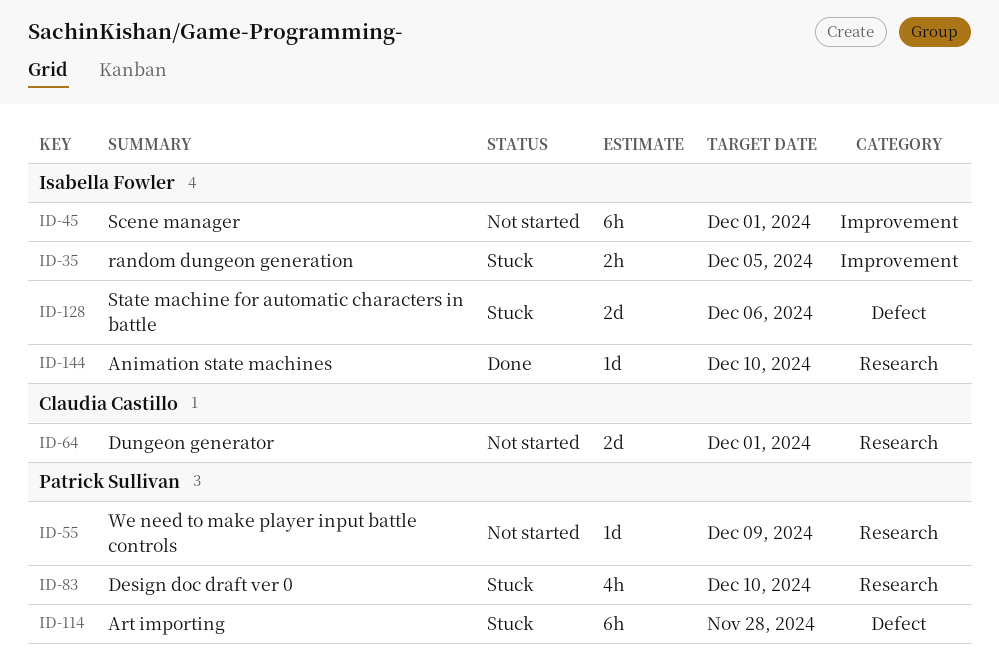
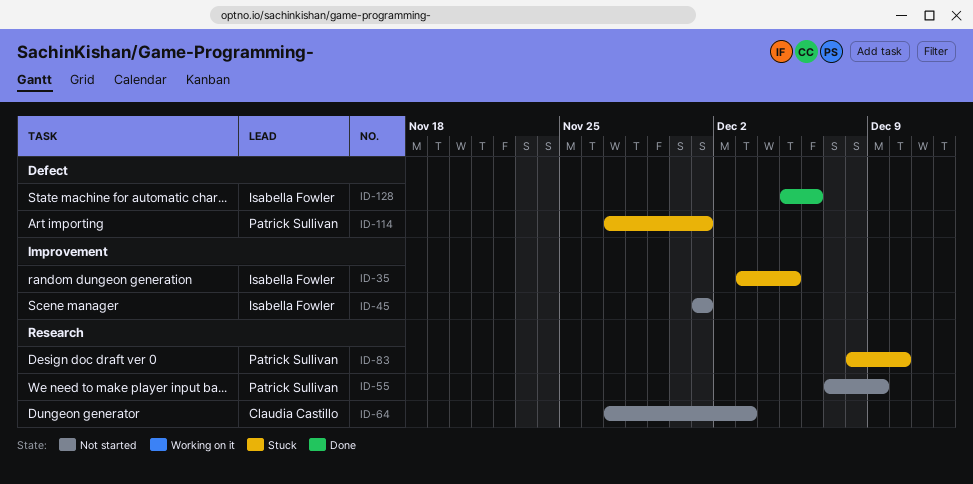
ID-64, due: Dec 1 -> Dec 3
ID-114, due: Nov 28 -> Dec 1
ID-128, status: Stuck -> Done
ID-144: present -> none

